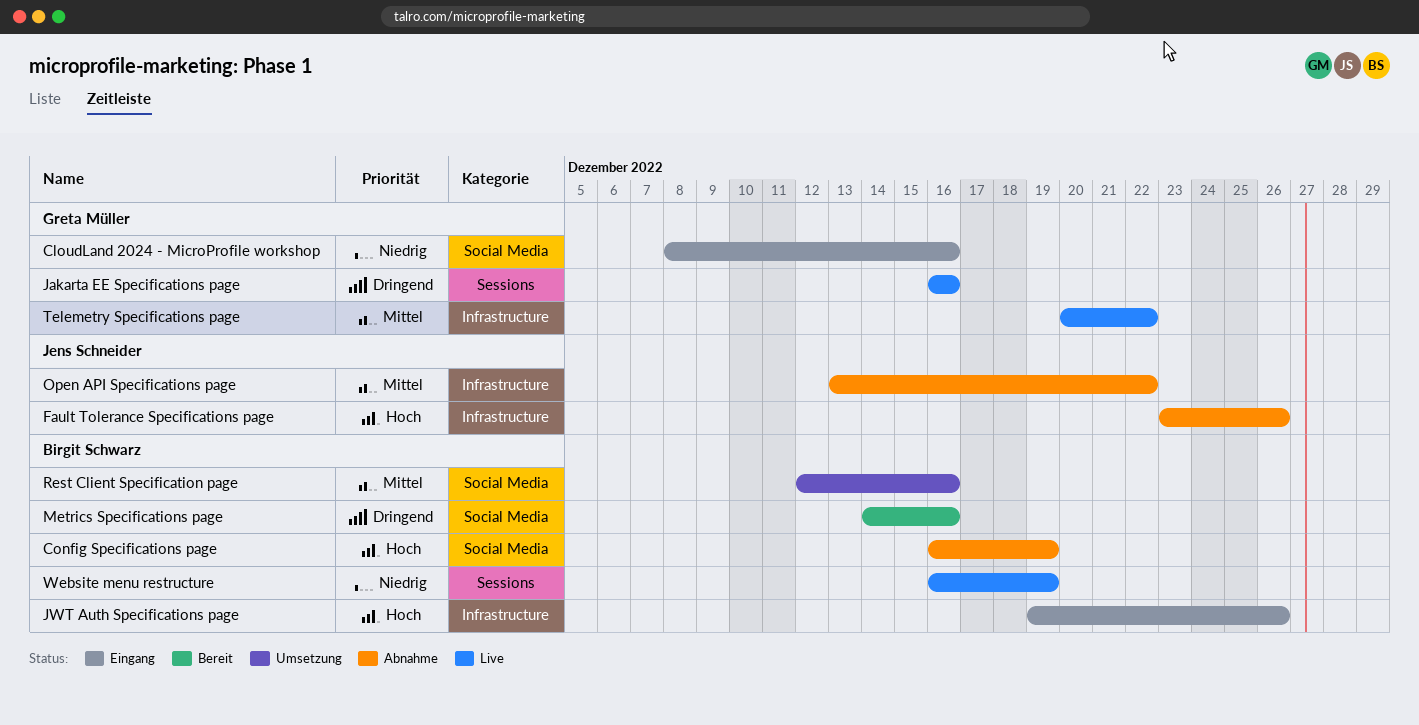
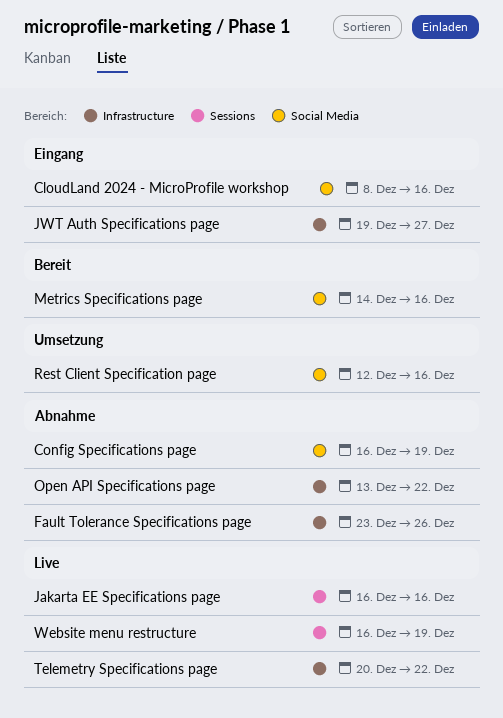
JWT Auth Specifications page, due: Dec 26 -> Dec 27

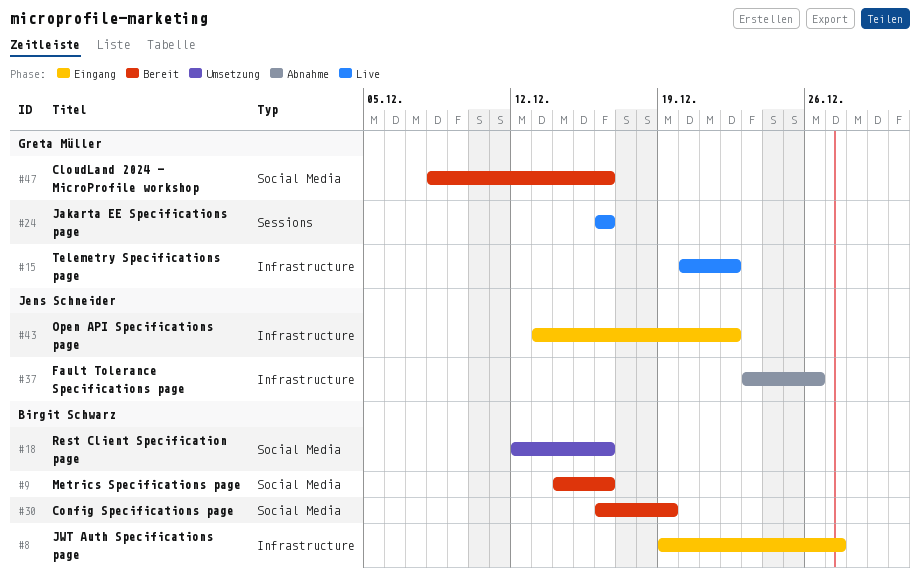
CloudLand 2024 - MicroProfile workshop, status: Eingang -> Bereit
Config Specifications page, status: Abnahme -> Bereit
Open API Specifications page, status: Abnahme -> Eingang
Website menu restructure: present -> none

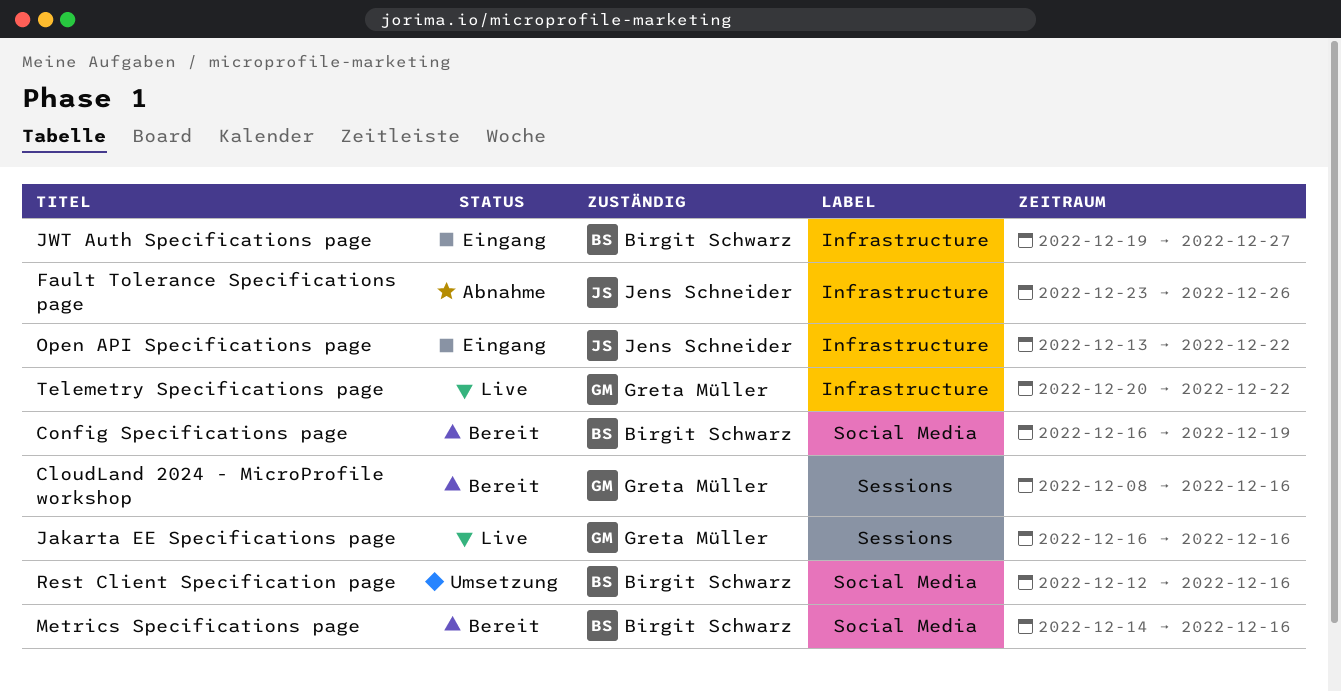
CloudLand 2024 - MicroProfile workshop, label: Social Media -> Sessions

